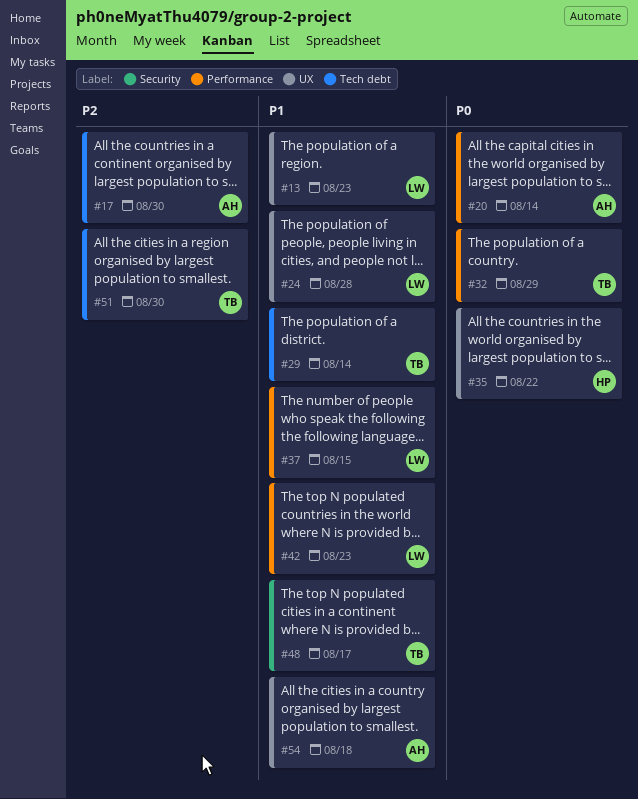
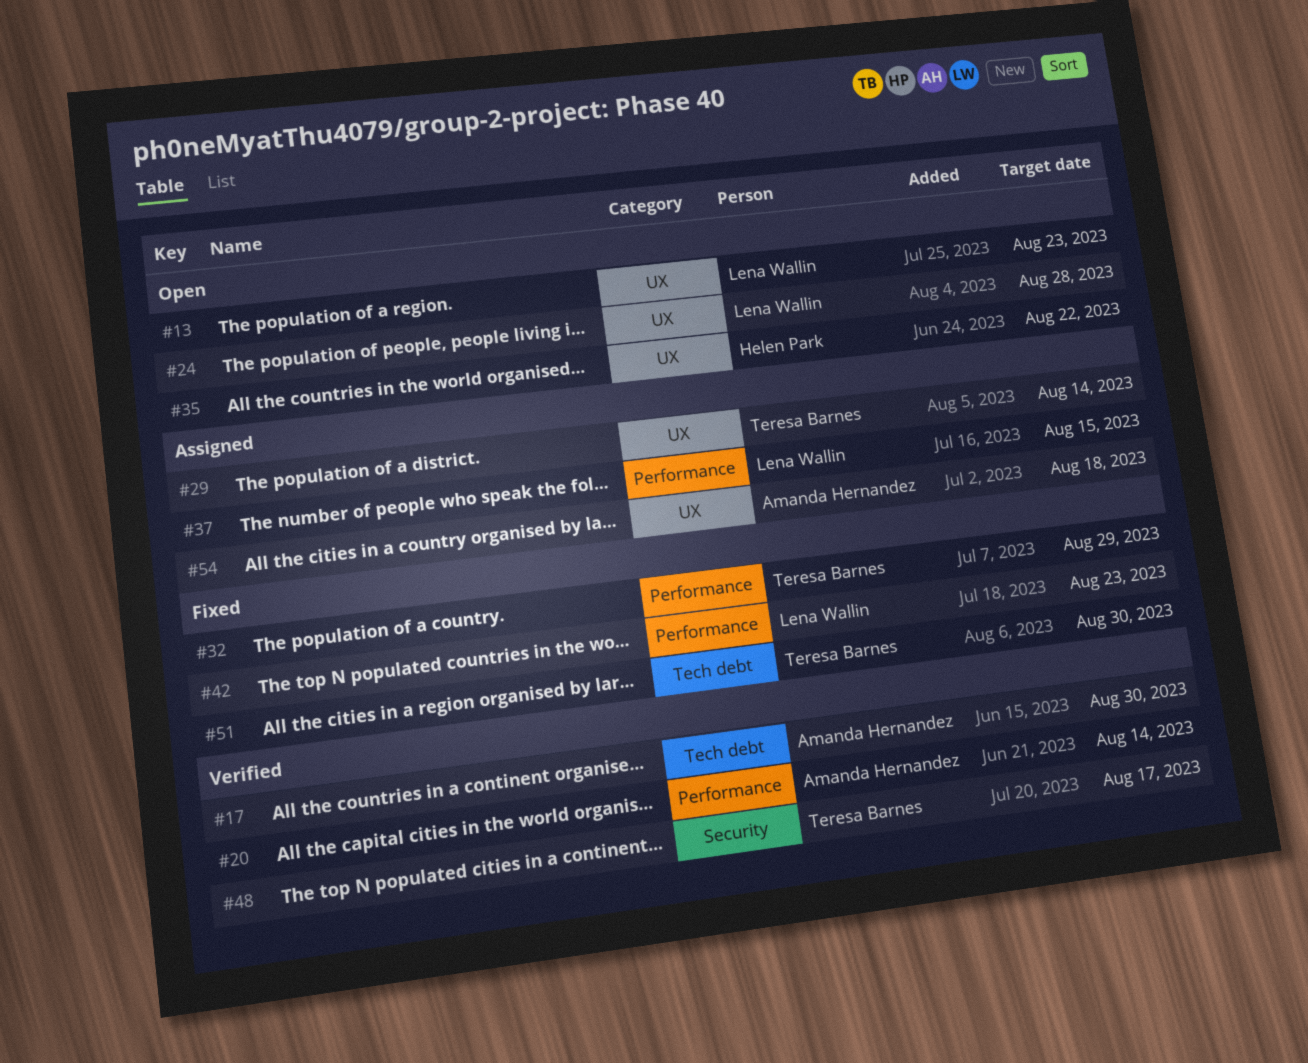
#29, label: Tech debt -> UX

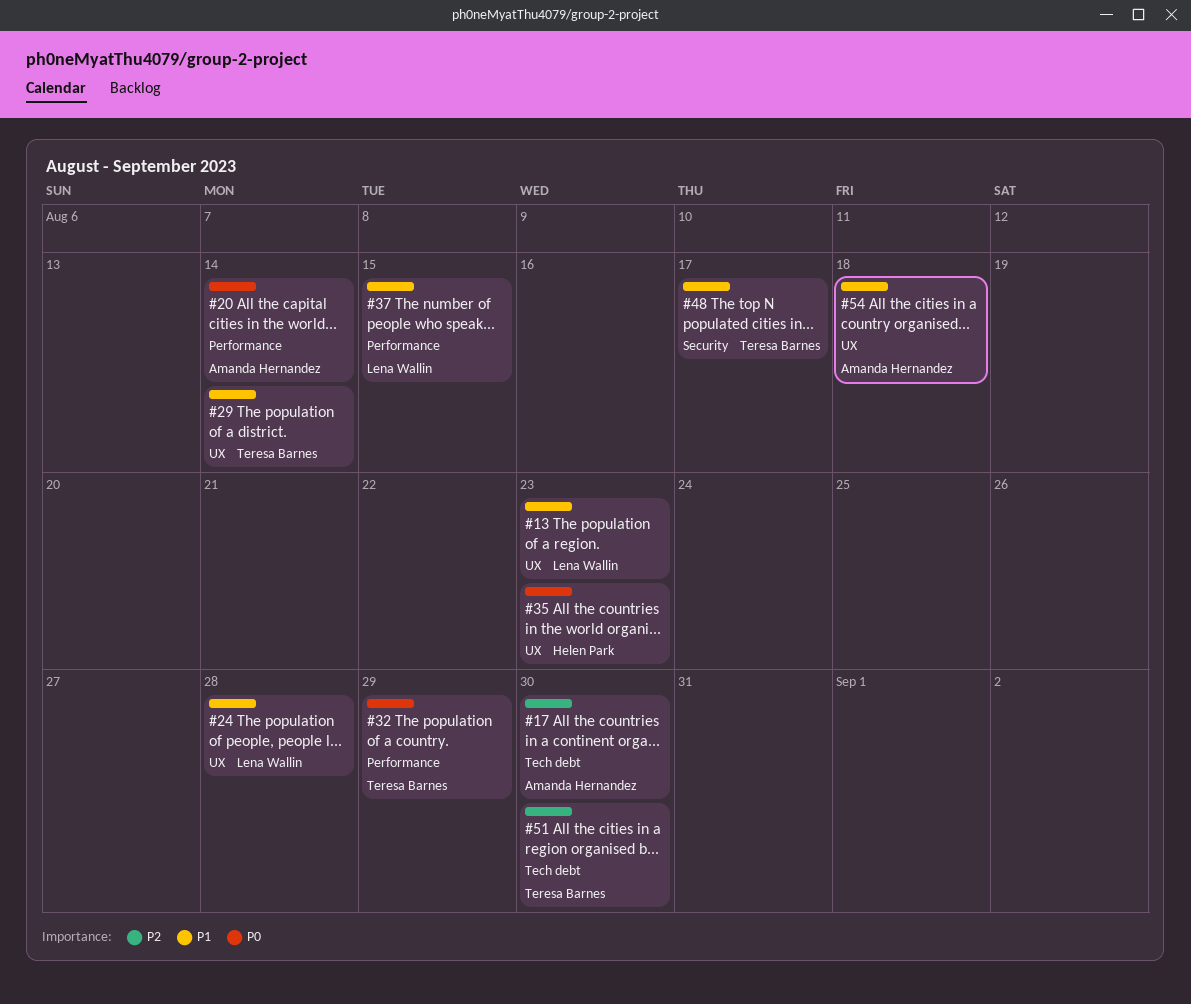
#35, due: Aug 22 -> Aug 23
#42: present -> none

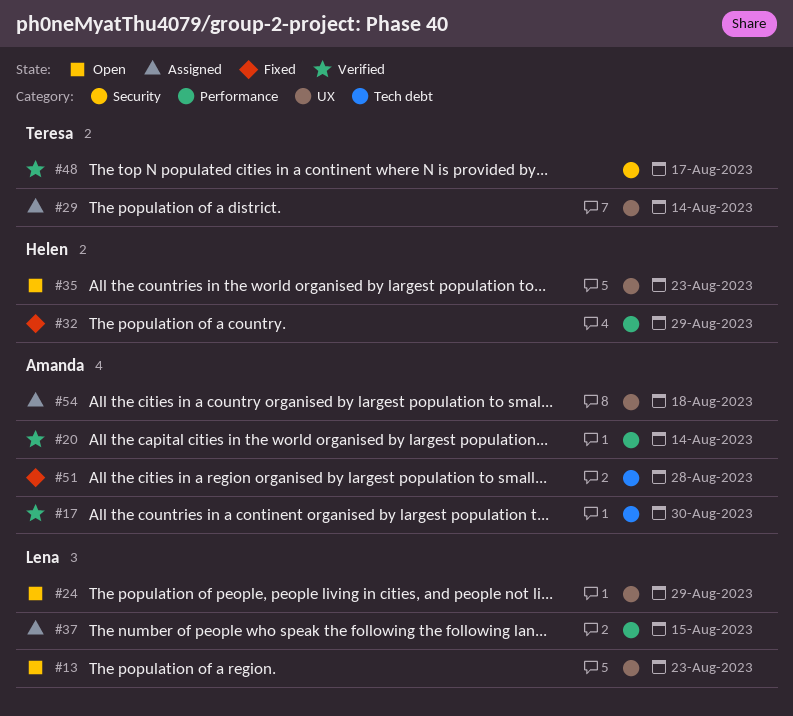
#24, due: Aug 28 -> Aug 29
#32, owner: Teresa Barnes -> Helen Park
#51, owner: Teresa Barnes -> Amanda Hernandez
#51, due: Aug 30 -> Aug 28

